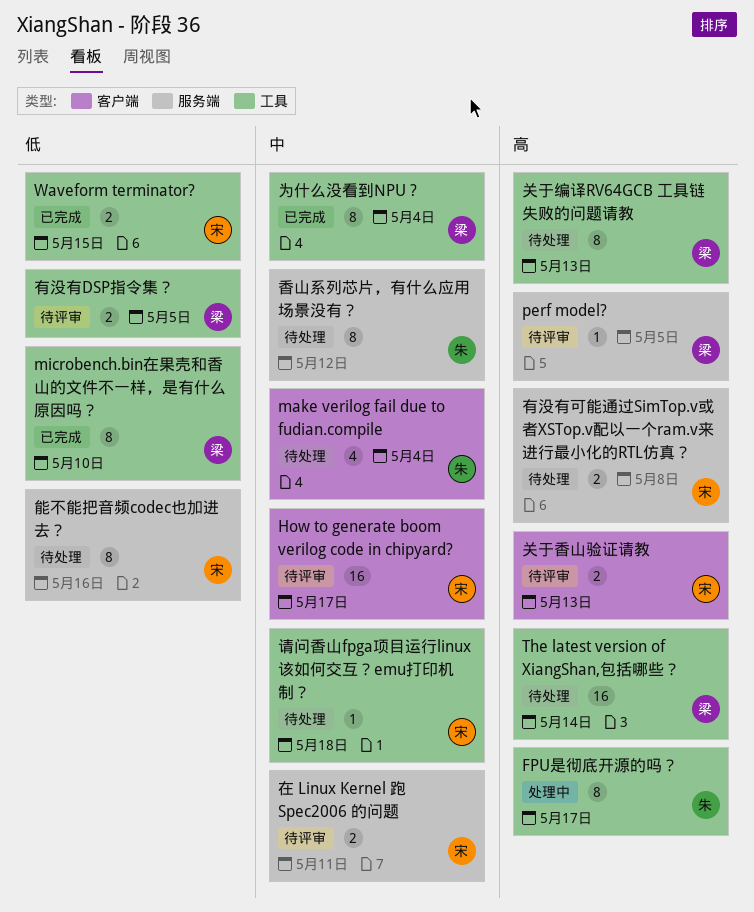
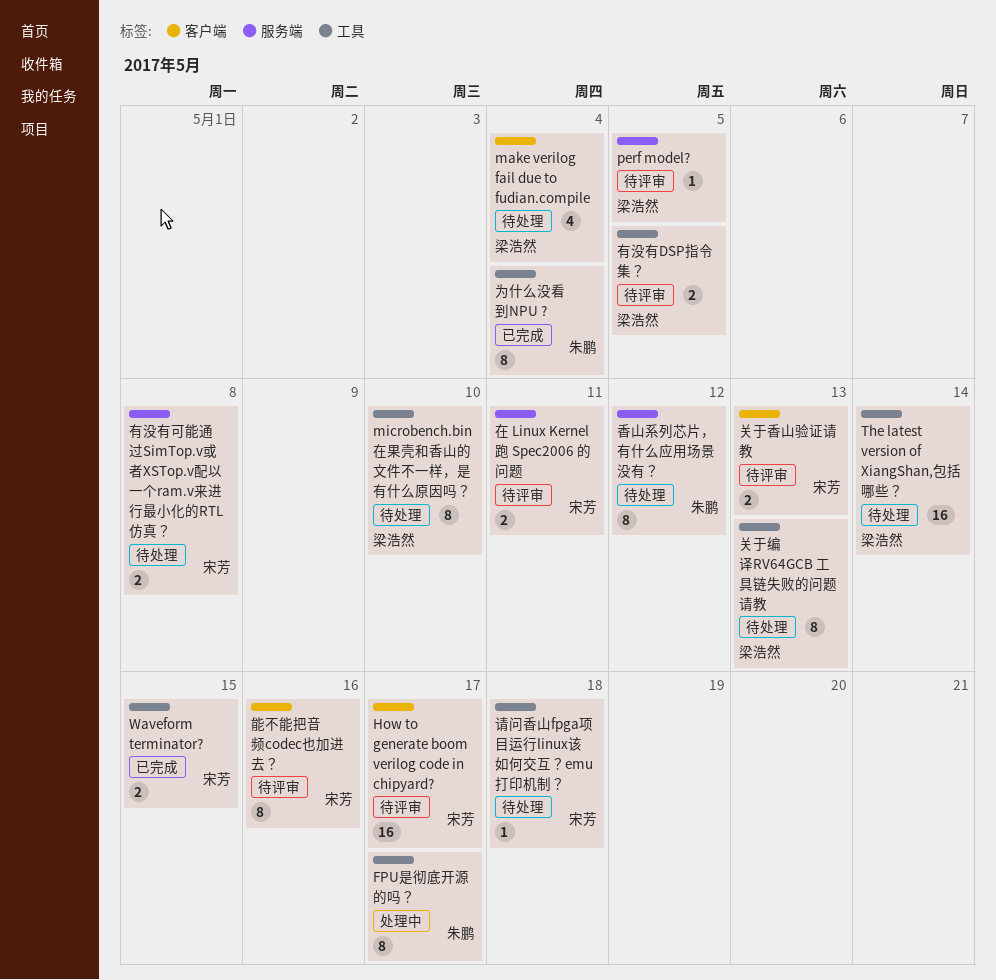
make verilog fail due to fudian.compile, owner: 朱鹏 -> 梁浩然
microbench.bin在果壳和香山的文件不一样，是有什么原因吗？, status: 已完成 -> 待处理
为什么没看到NPU ?, owner: 梁浩然 -> 朱鹏
能不能把音频codec也加进去？, status: 待处理 -> 待评审
能不能把音频codec也加进去？, label: 服务端 -> 客户端

